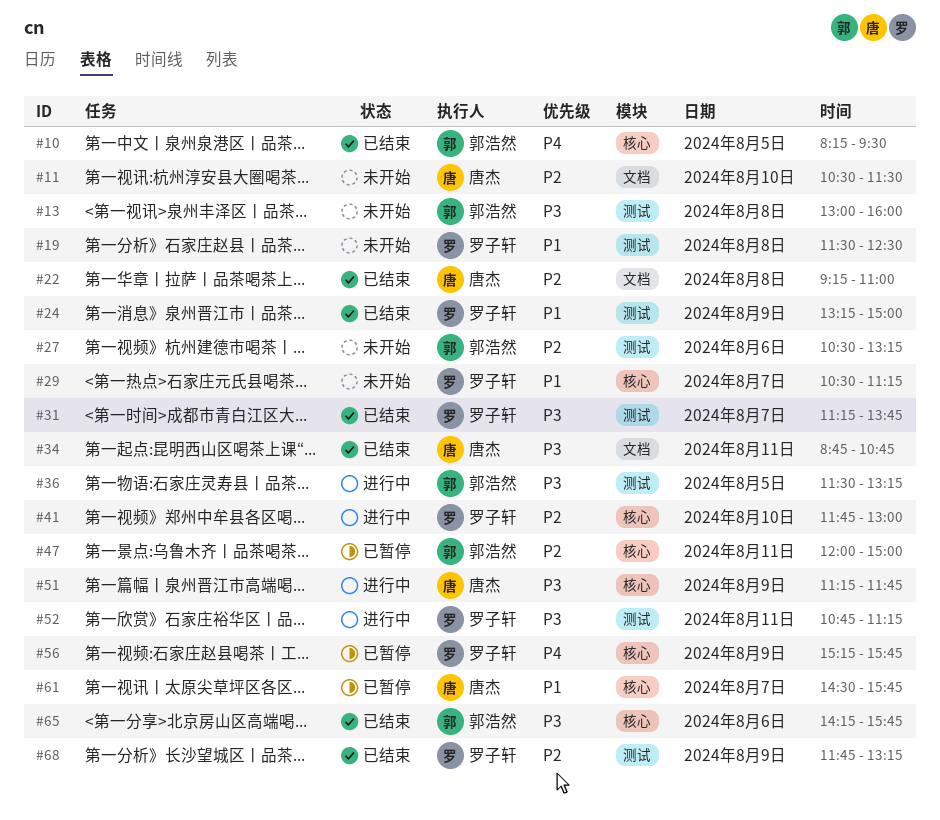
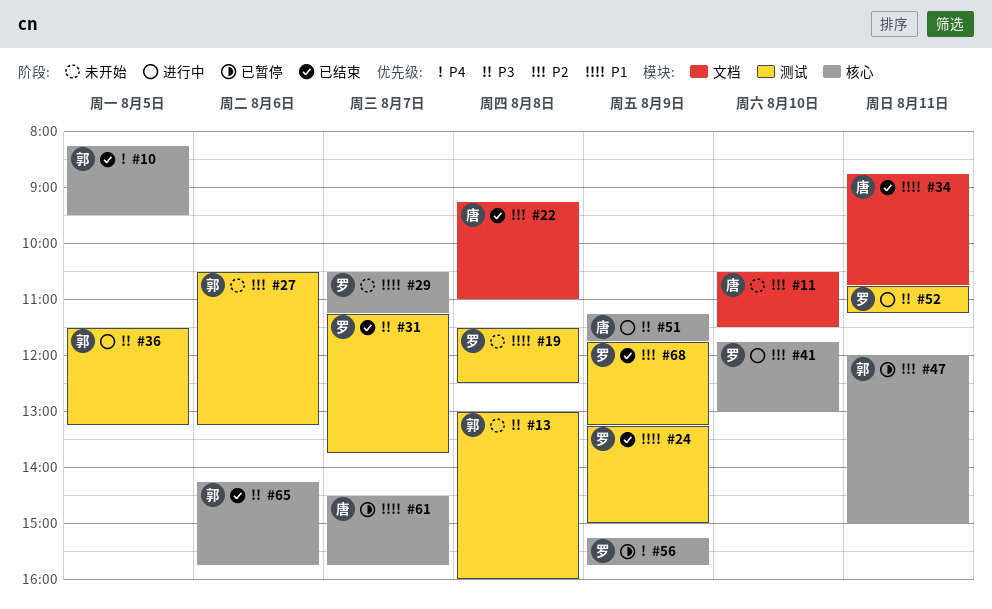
#34, priority: P3 -> P1

